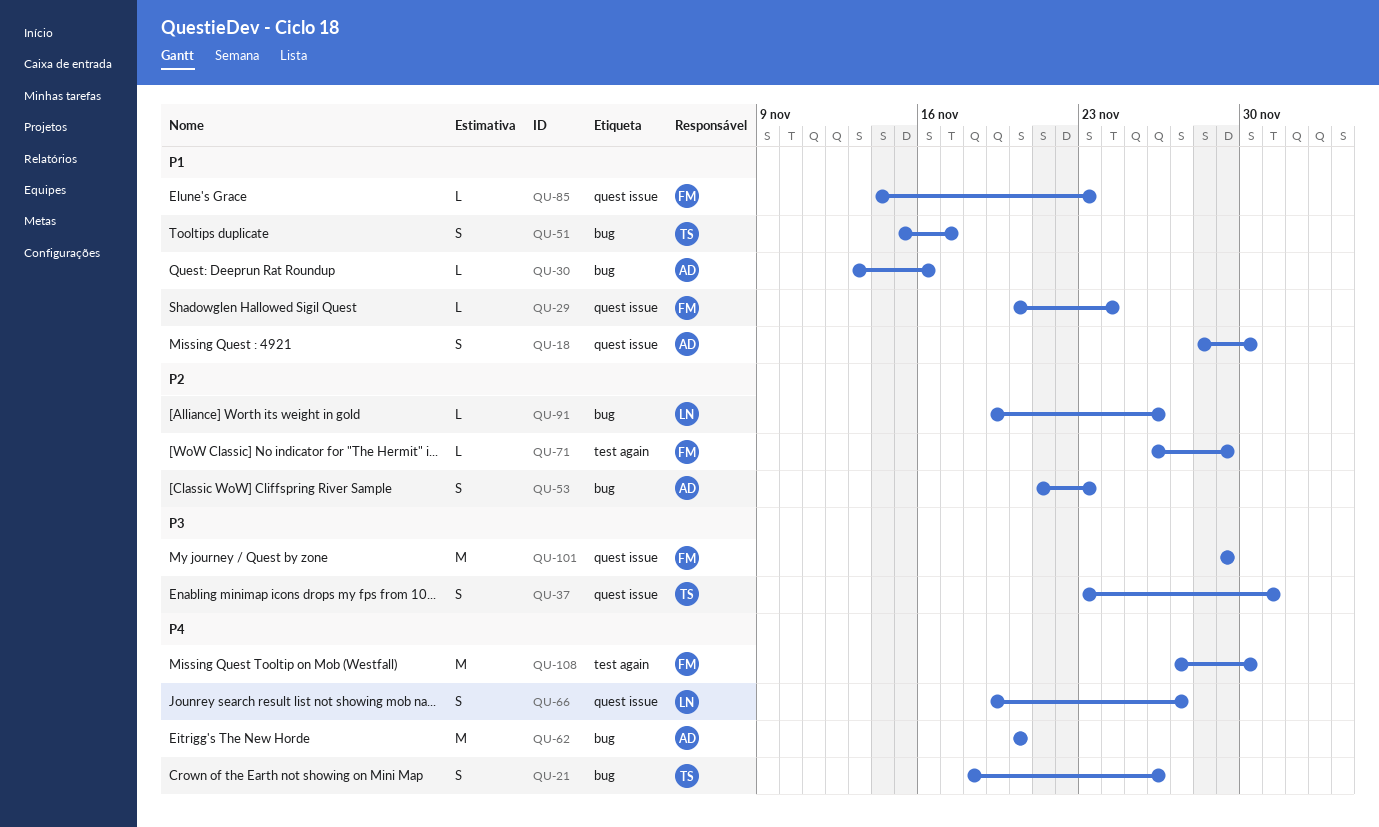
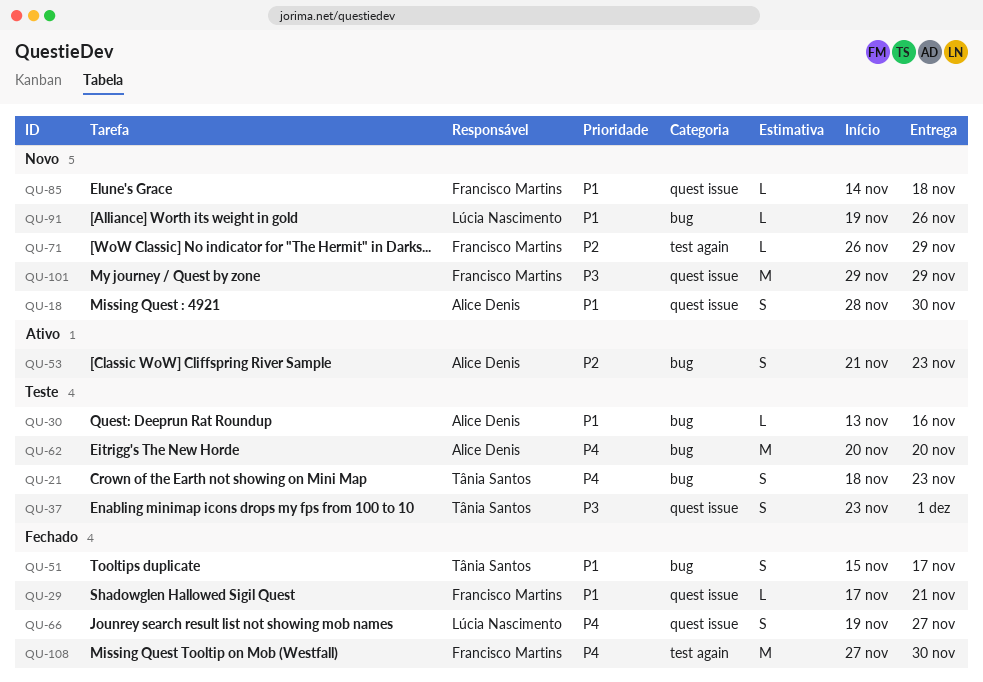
QU-21, due: Nov 26 -> Nov 23
QU-29, start: Nov 20 -> Nov 17
QU-29, due: Nov 24 -> Nov 21
QU-85, due: Nov 23 -> Nov 18
QU-91, priority: P2 -> P1

